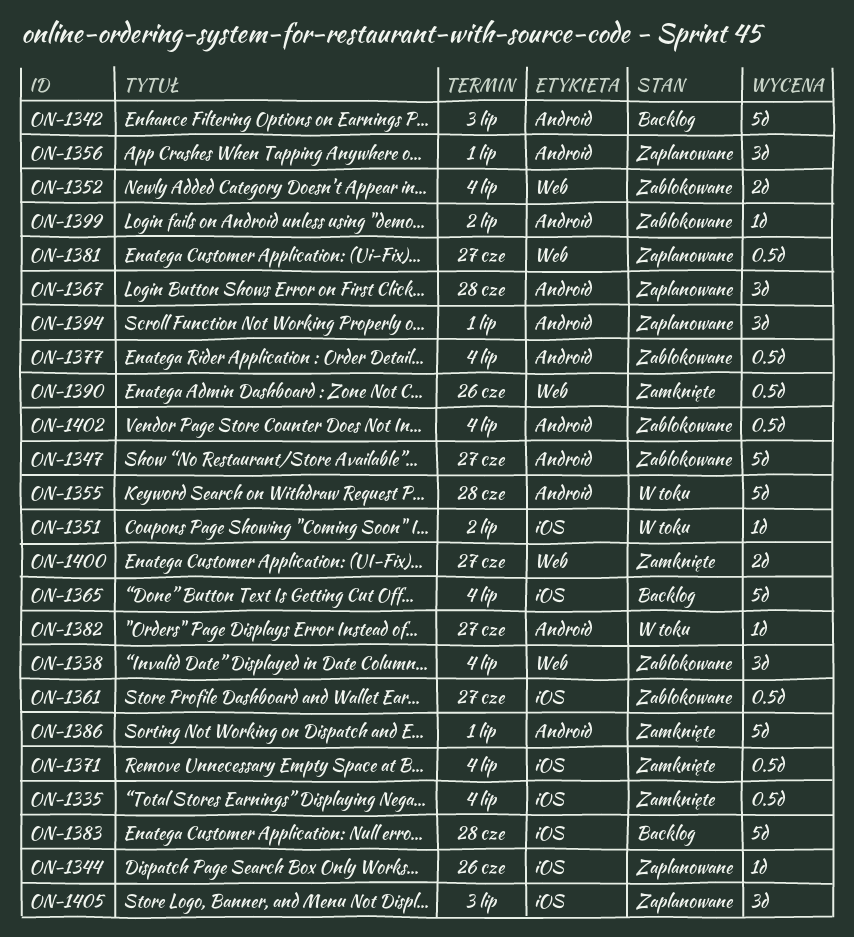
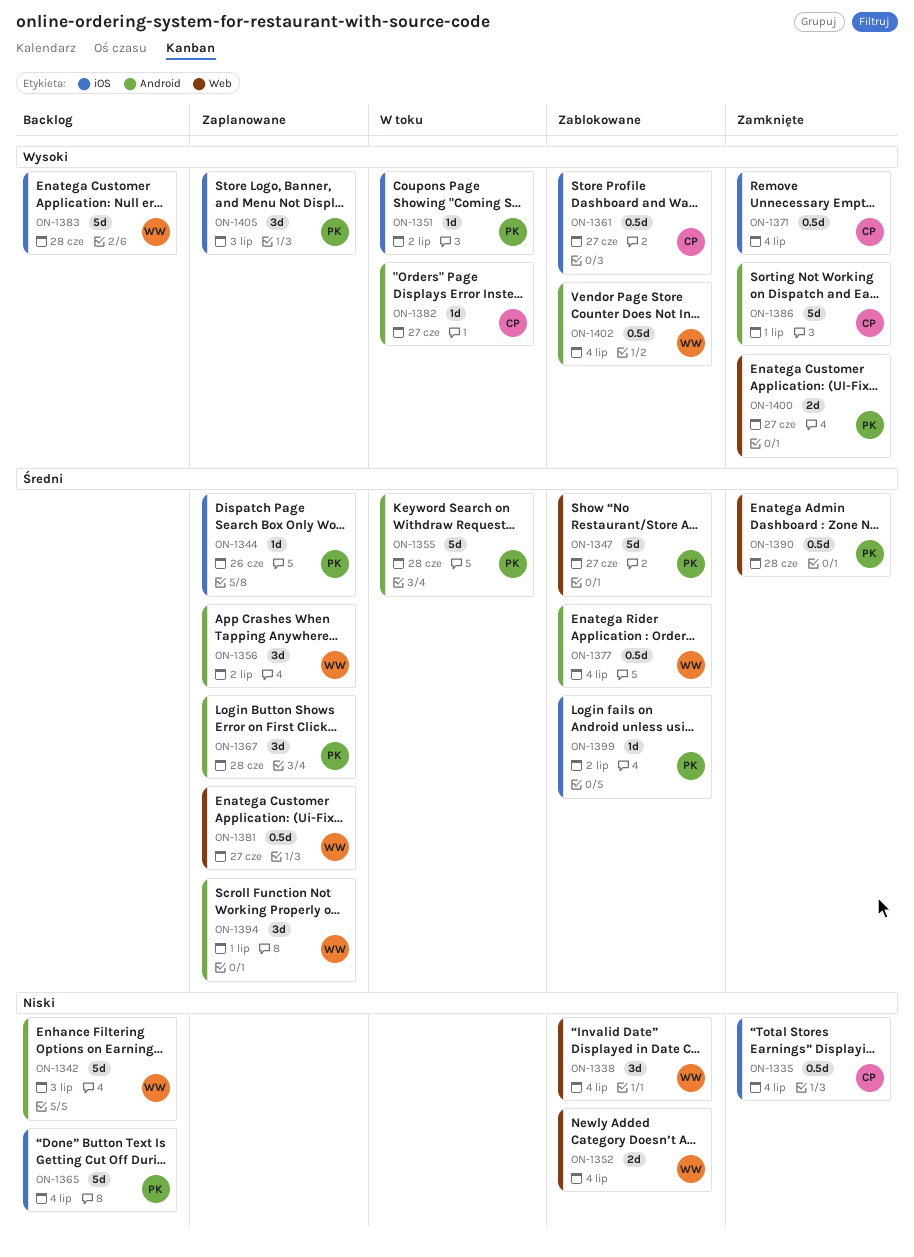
ON-1347, label: Android -> Web
ON-1356, due: Jul 1 -> Jul 2
ON-1390, due: Jun 26 -> Jun 28
ON-1399, label: Android -> iOS

